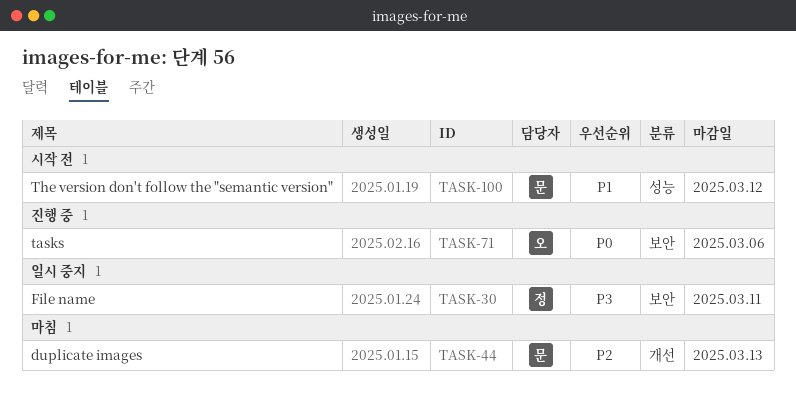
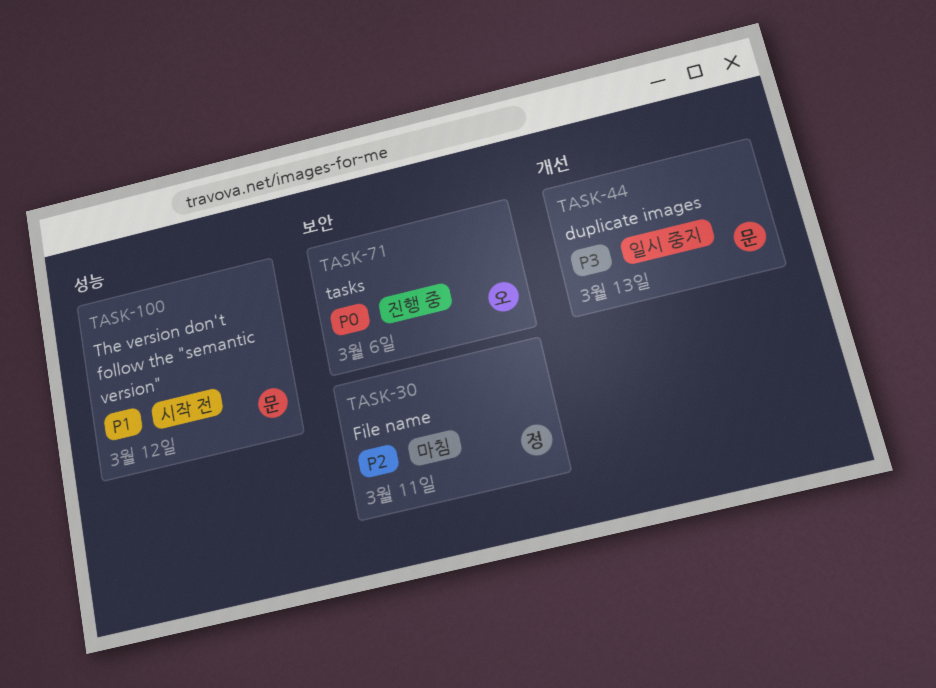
TASK-30, status: 일시 중지 -> 마침
TASK-30, priority: P3 -> P2
TASK-44, status: 마침 -> 일시 중지
TASK-44, priority: P2 -> P3

